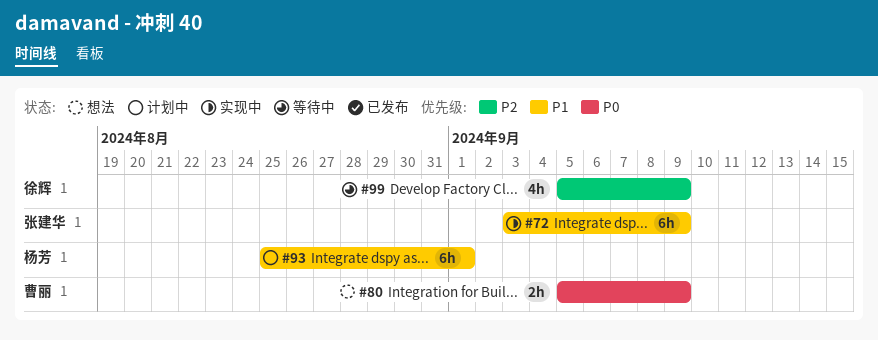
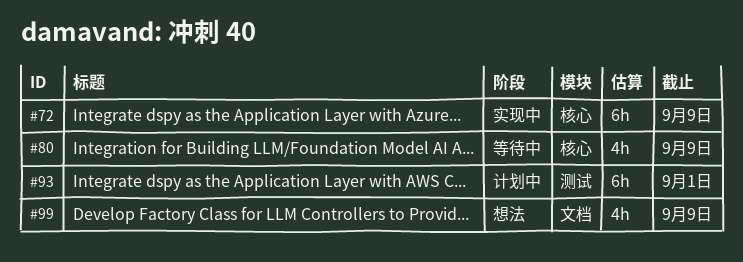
#80, status: 想法 -> 等待中
#80, estimate: 2h -> 4h
#99, status: 等待中 -> 想法

